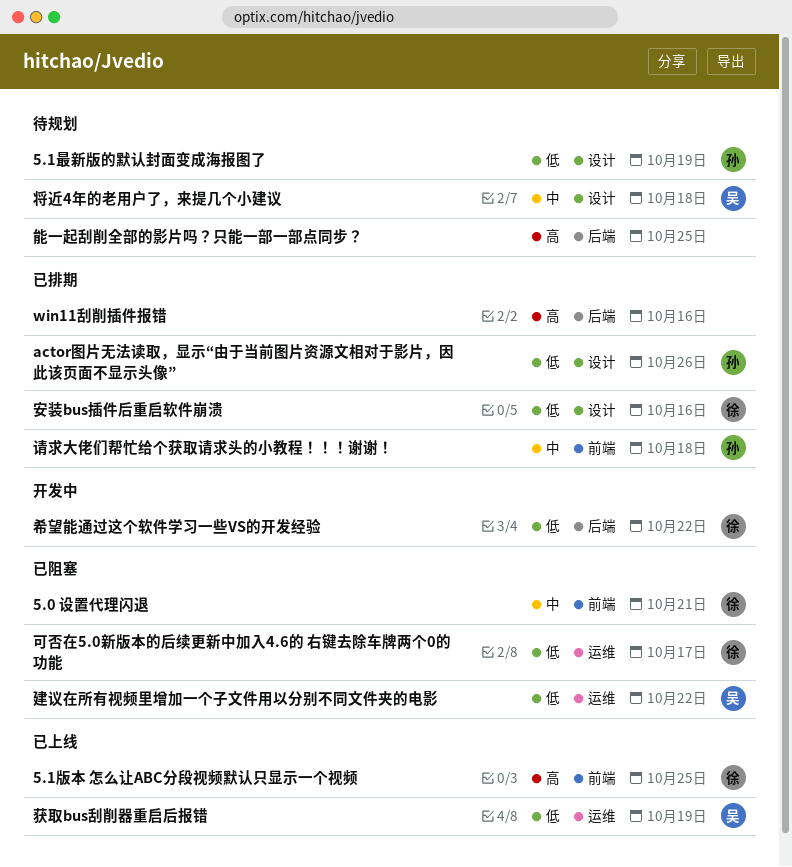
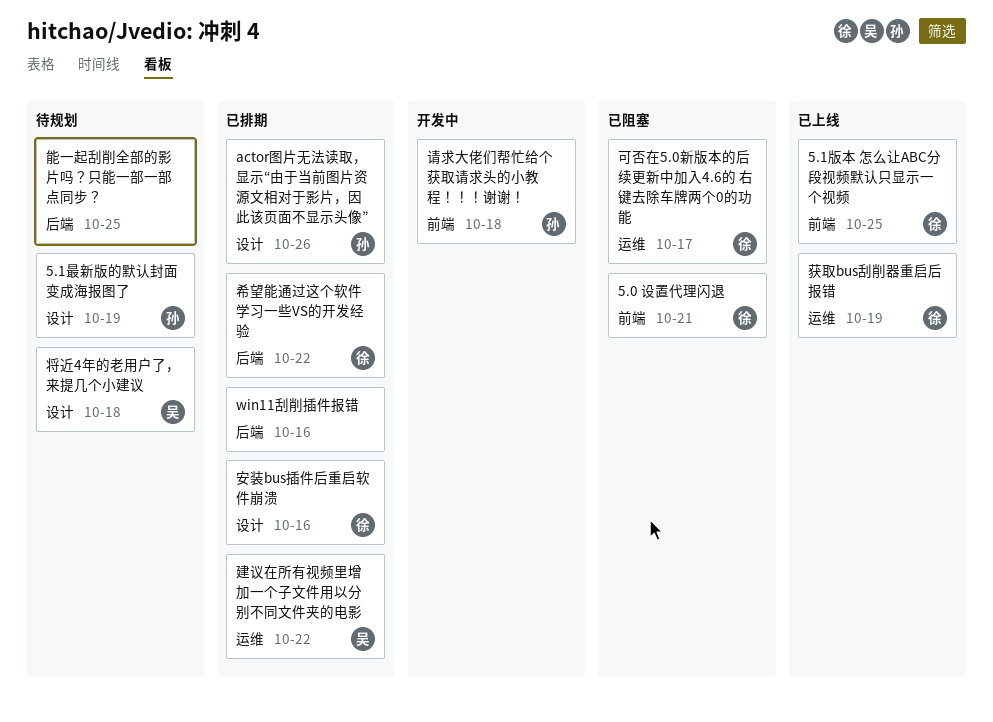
希望能通过这个软件学习一些VS的开发经验, status: 开发中 -> 已排期
建议在所有视频里增加一个子文件用以分别不同文件夹的电影, status: 已阻塞 -> 已排期
获取bus刮削器重启后报错, owner: 吴 -> 徐
请求大佬们帮忙给个获取请求头的小教程！！！谢谢！, status: 已排期 -> 开发中

